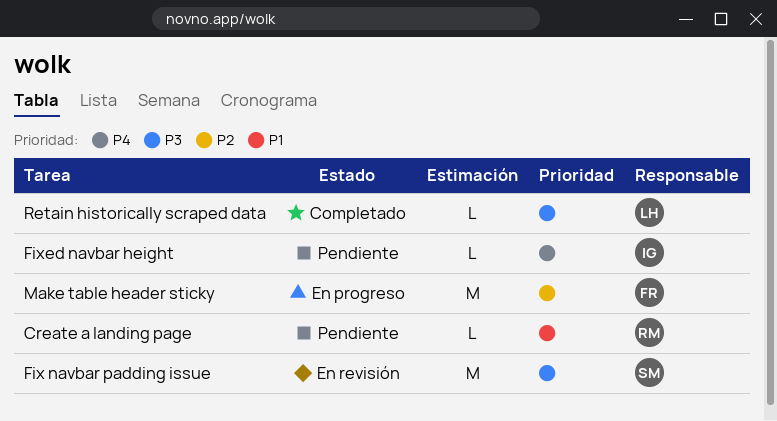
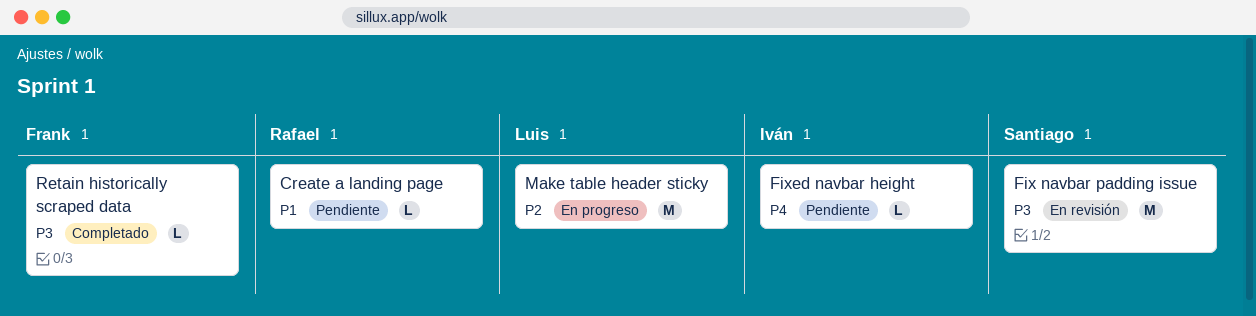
Make table header sticky, owner: Frank -> Luis
Retain historically scraped data, owner: Luis -> Frank

